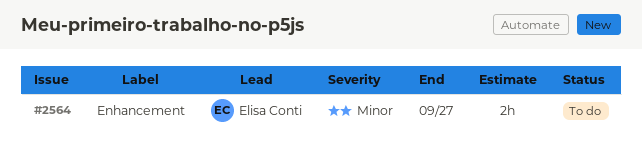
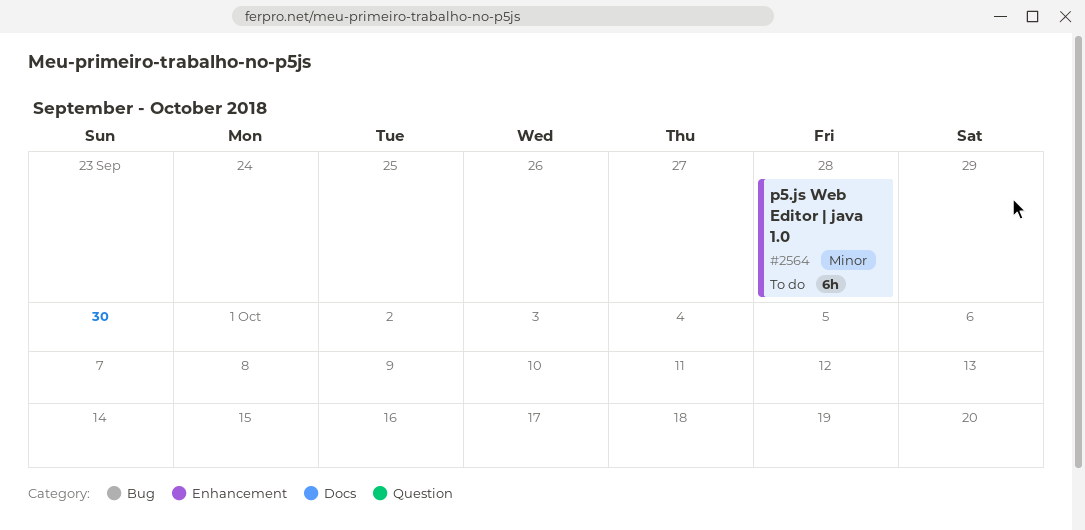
#2564, estimate: 2h -> 6h
#2564, due: Sep 27 -> Sep 28

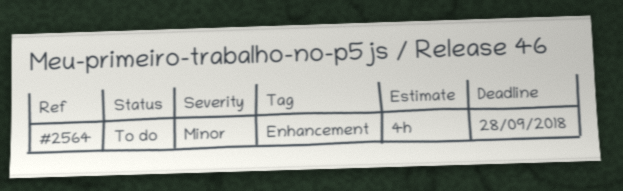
#2564, estimate: 6h -> 4h

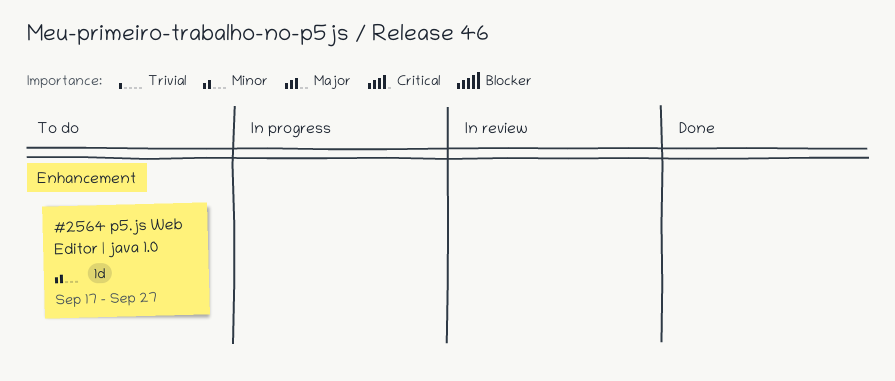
#2564, estimate: 4h -> 1d
#2564, due: Sep 28 -> Sep 27

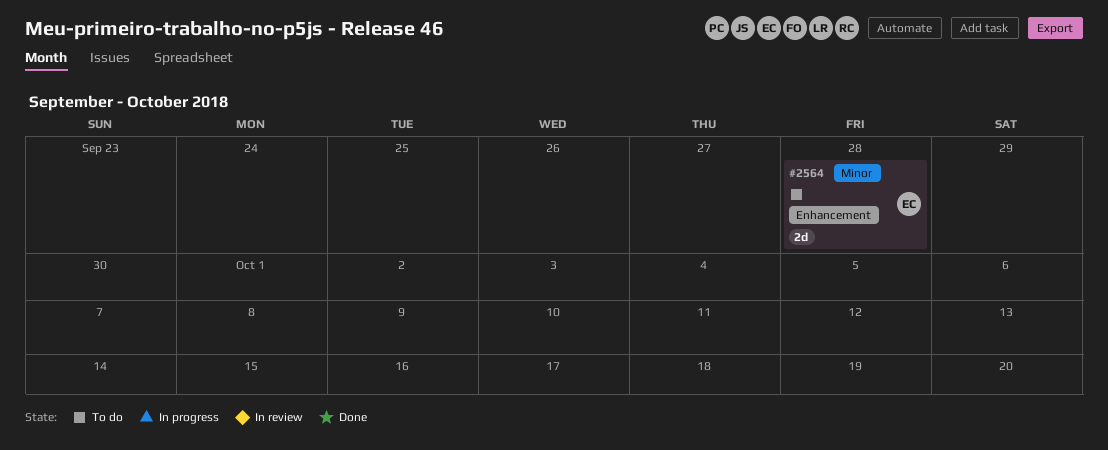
#2564, estimate: 1d -> 2d
#2564, due: Sep 27 -> Sep 28

